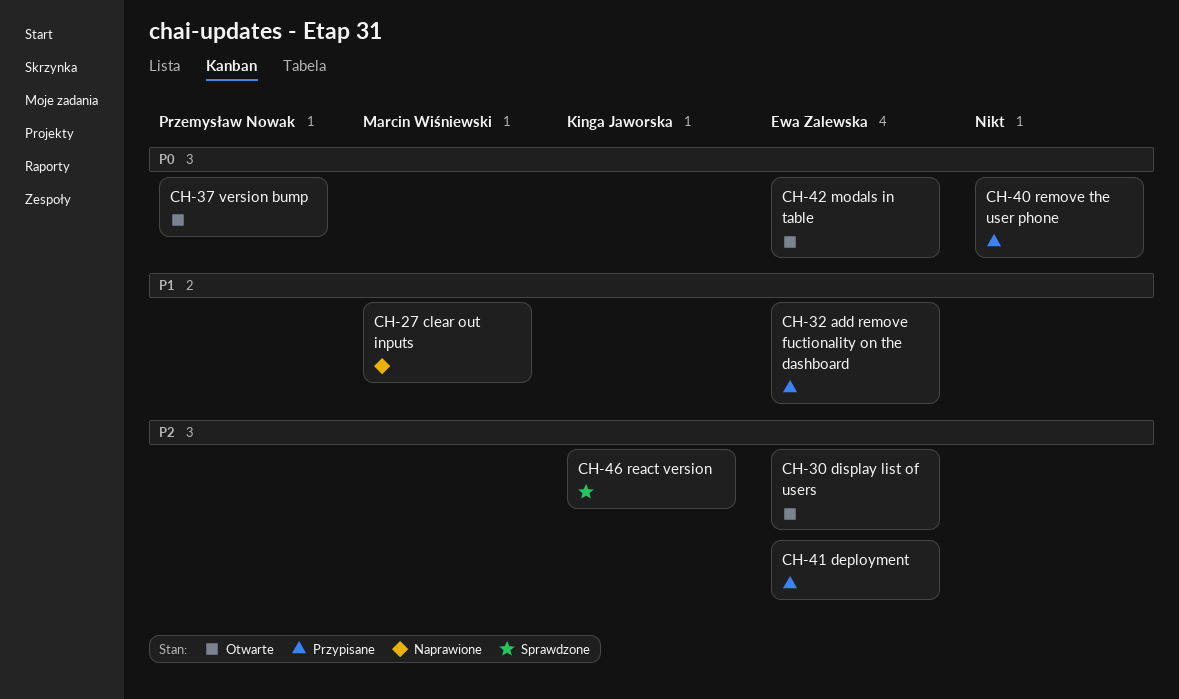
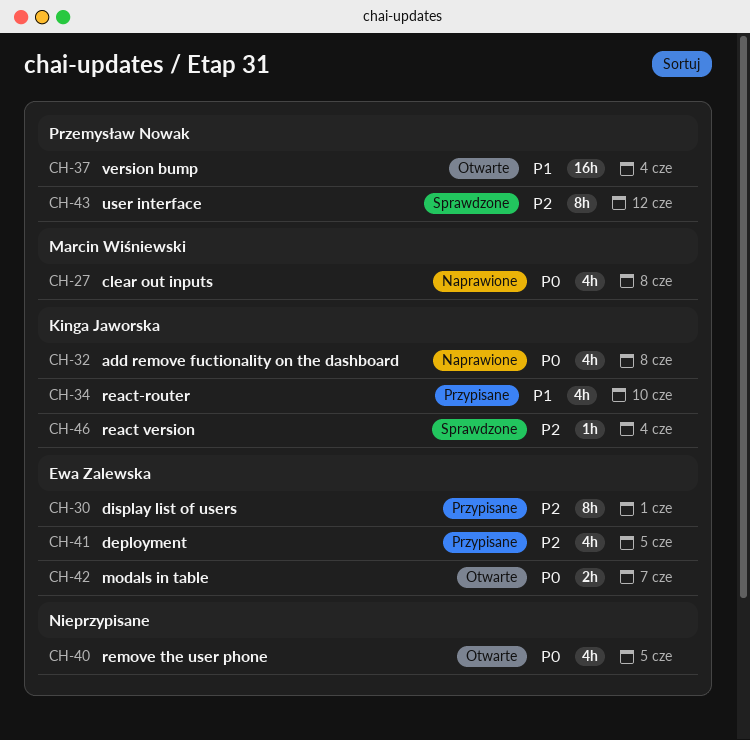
CH-27, priority: P1 -> P0
CH-30, status: Otwarte -> Przypisane
CH-32, status: Przypisane -> Naprawione
CH-32, owner: Ewa Zalewska -> Kinga Jaworska
CH-32, priority: P1 -> P0
CH-34: none -> present
CH-37, priority: P0 -> P1
CH-40, status: Przypisane -> Otwarte
CH-43: none -> present

